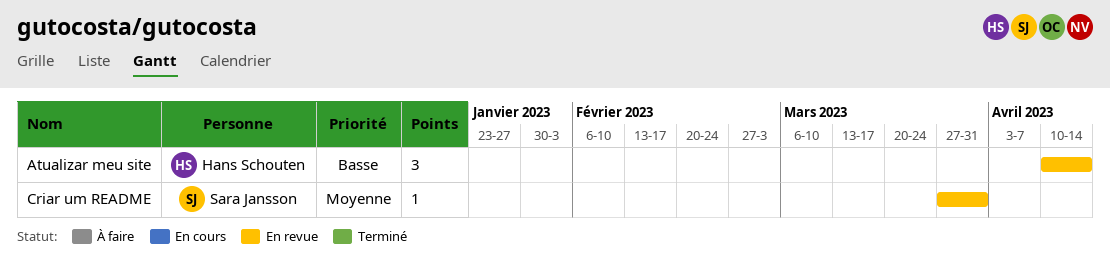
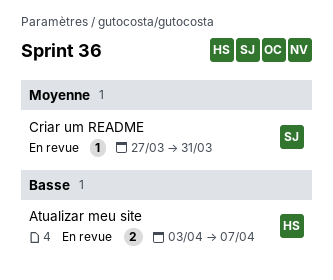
Atualizar meu site, estimate: 3 -> 2
Atualizar meu site, start: Apr 10 -> Apr 3
Atualizar meu site, due: Apr 14 -> Apr 7

